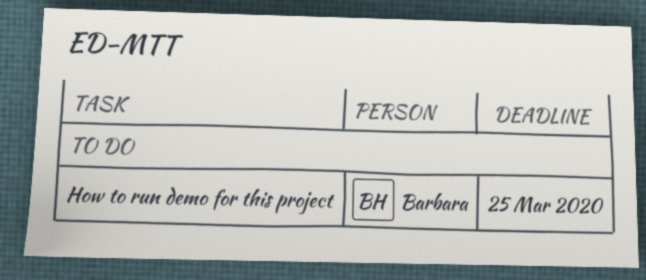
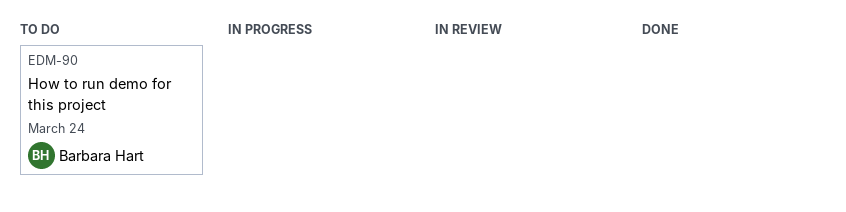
How to run demo for this project, due: Mar 25 -> Mar 24

